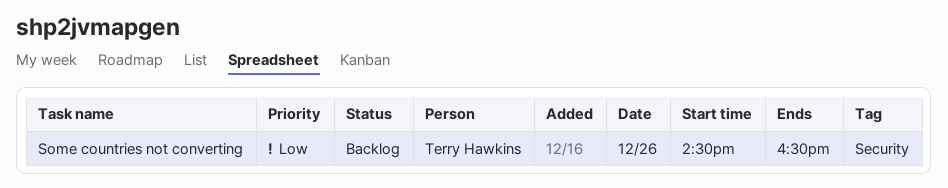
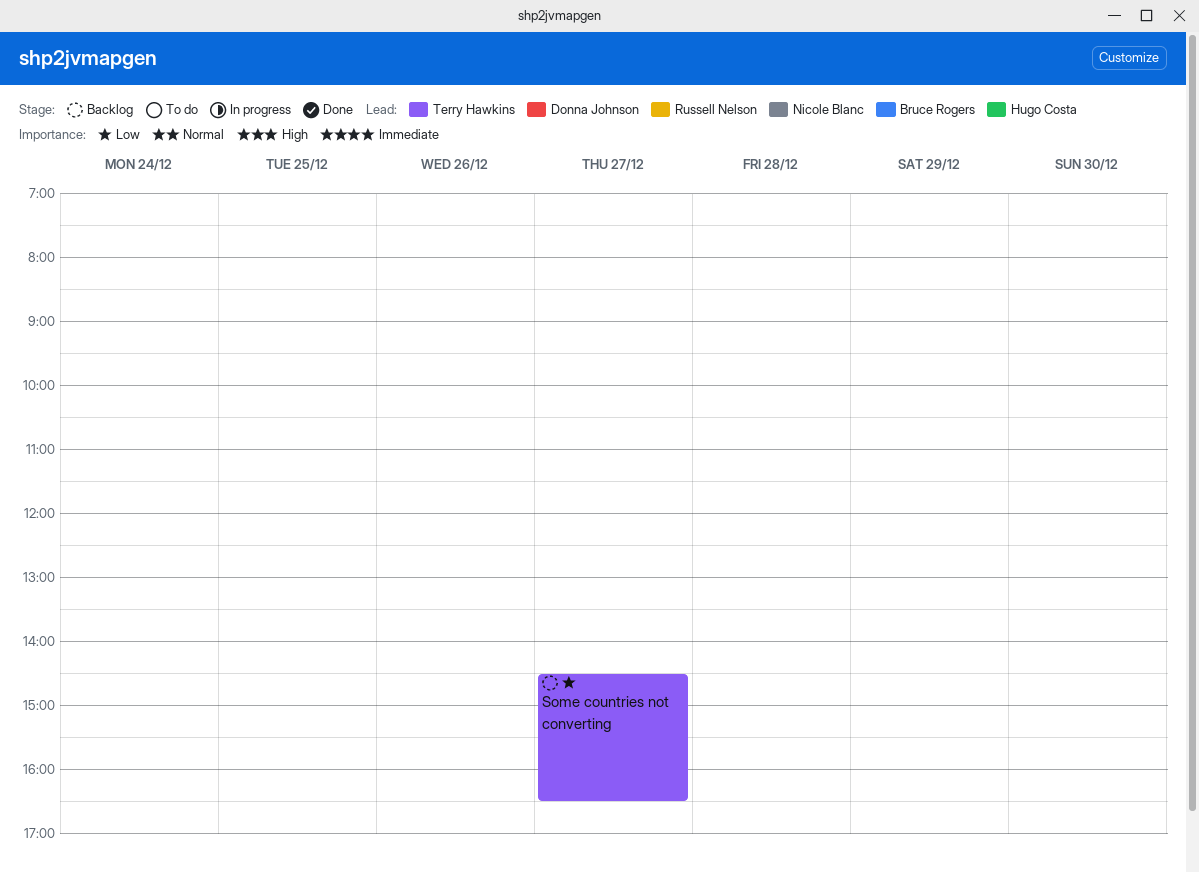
Some countries not converting, day: Dec 26 -> Dec 27

